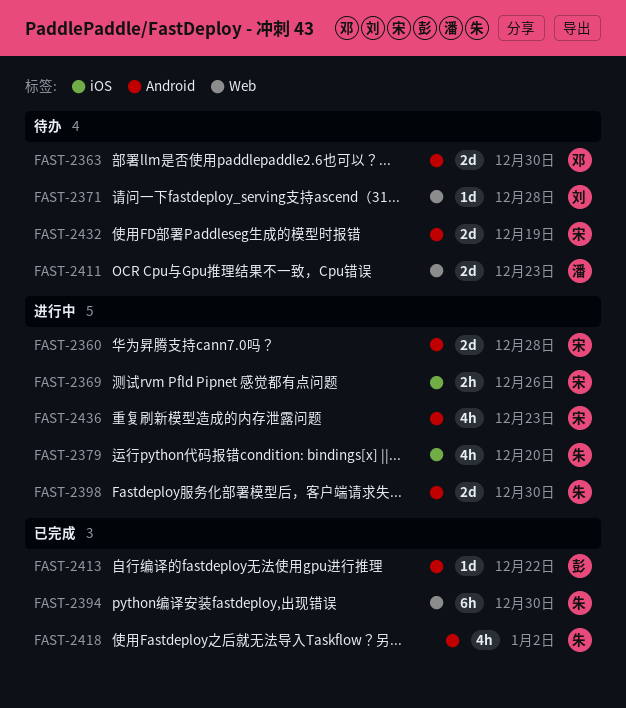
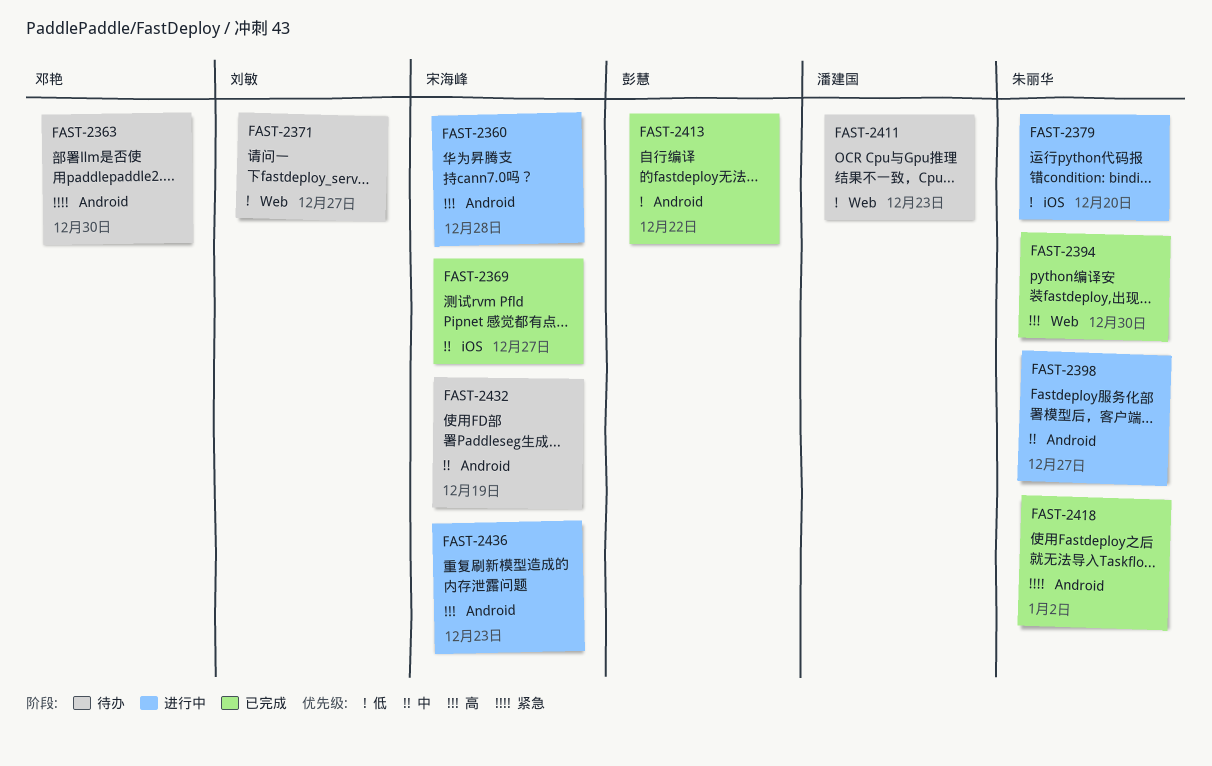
FAST-2369, status: 进行中 -> 已完成
FAST-2369, due: Dec 26 -> Dec 27
FAST-2371, due: Dec 28 -> Dec 27
FAST-2398, due: Dec 30 -> Dec 27

